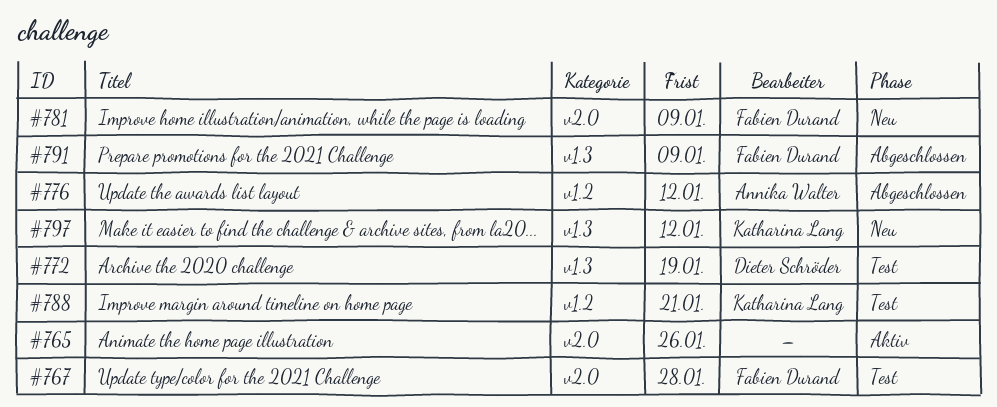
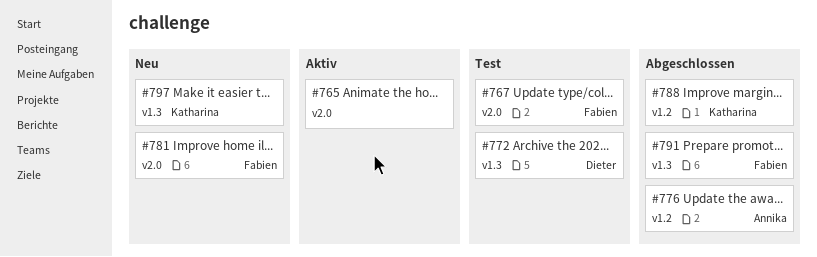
#788, status: Test -> Abgeschlossen

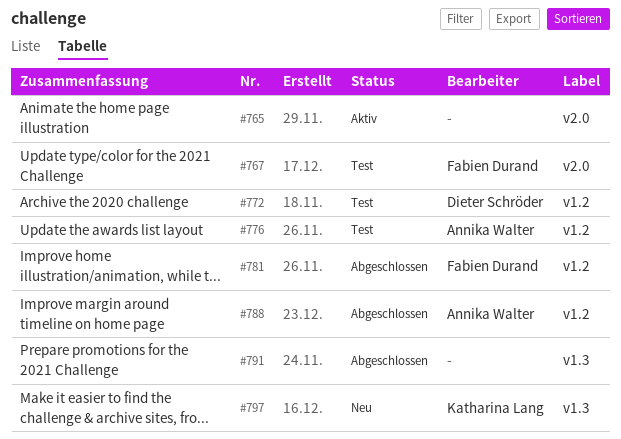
#772, label: v1.3 -> v1.2
#776, status: Abgeschlossen -> Test
#781, status: Neu -> Abgeschlossen
#781, label: v2.0 -> v1.2
#788, owner: Katharina Lang -> Annika Walter
#791, owner: Fabien Durand -> none

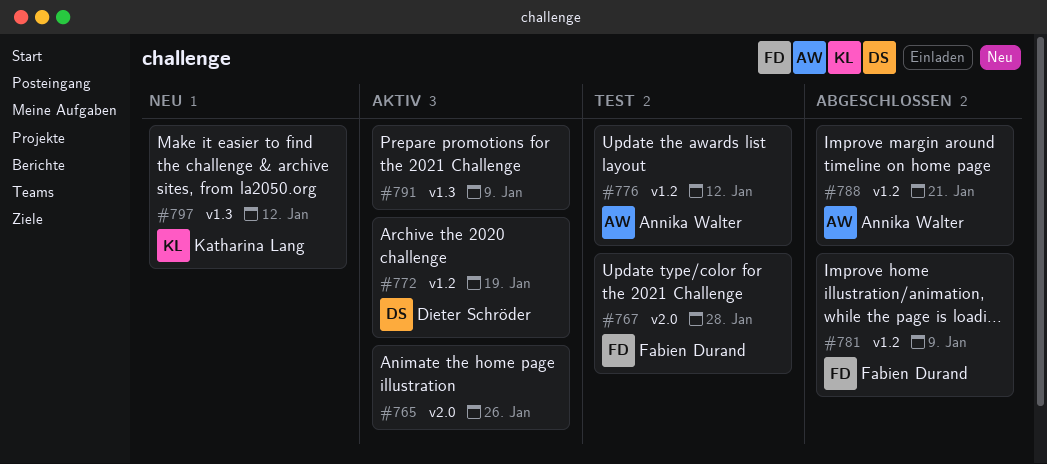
#772, status: Test -> Aktiv
#791, status: Abgeschlossen -> Aktiv

